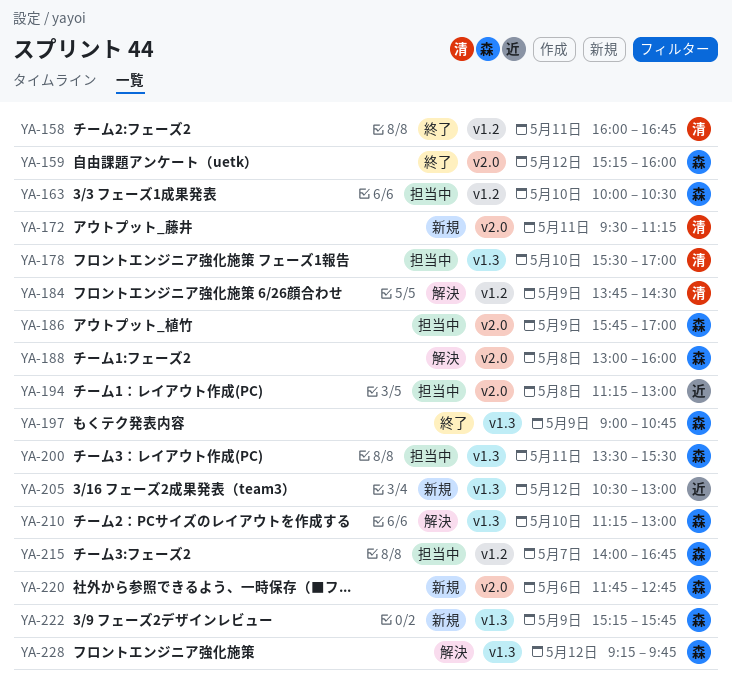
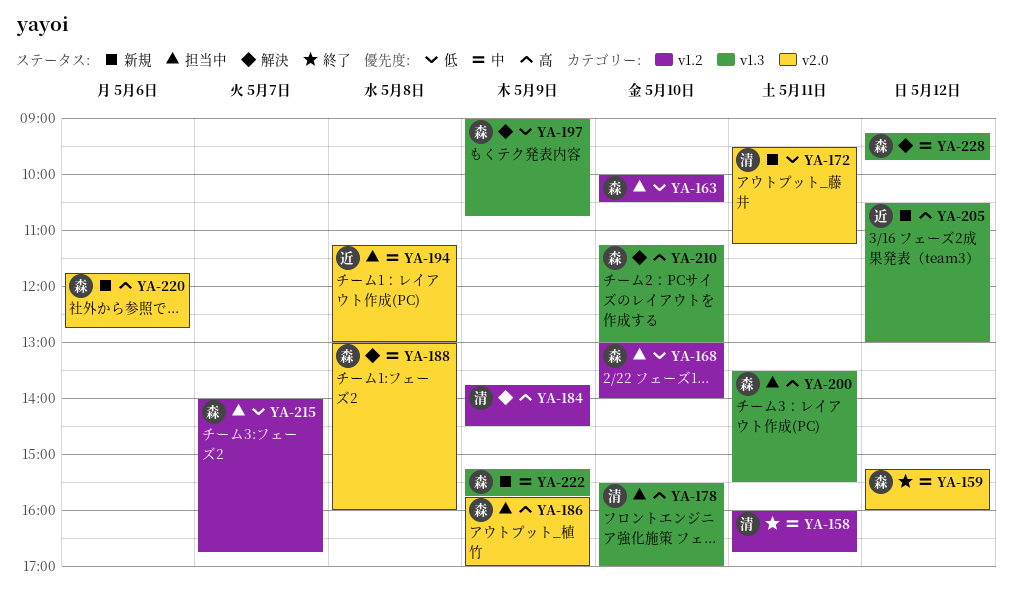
YA-168: none -> present
YA-197, status: 終了 -> 解決

